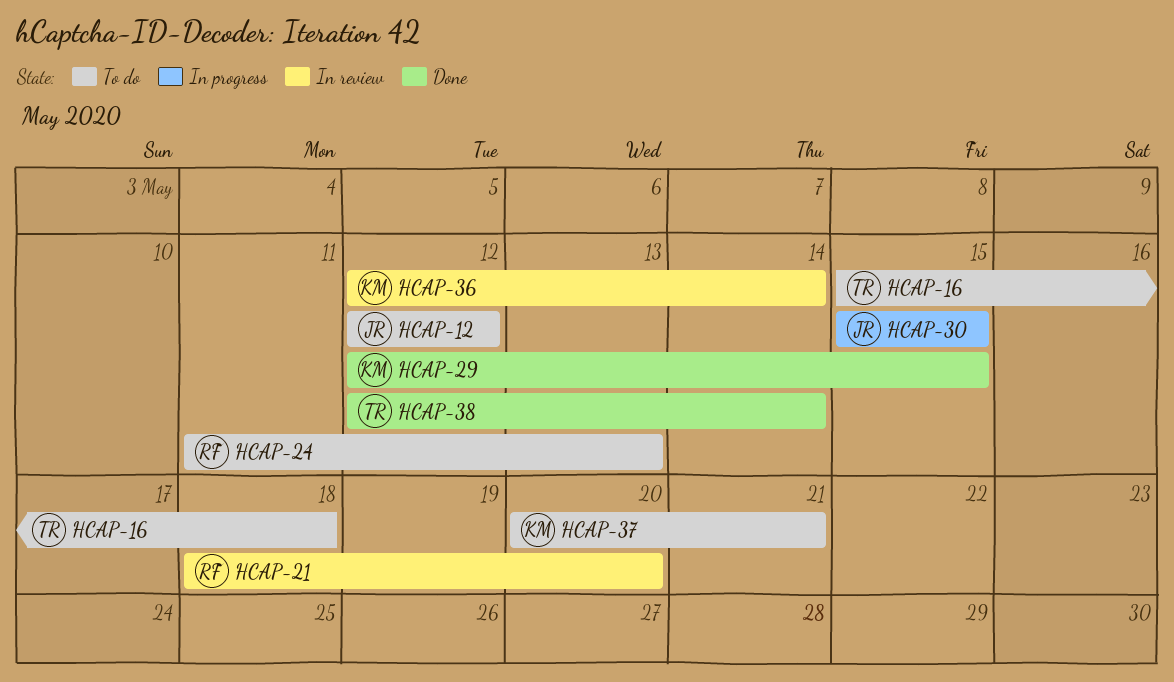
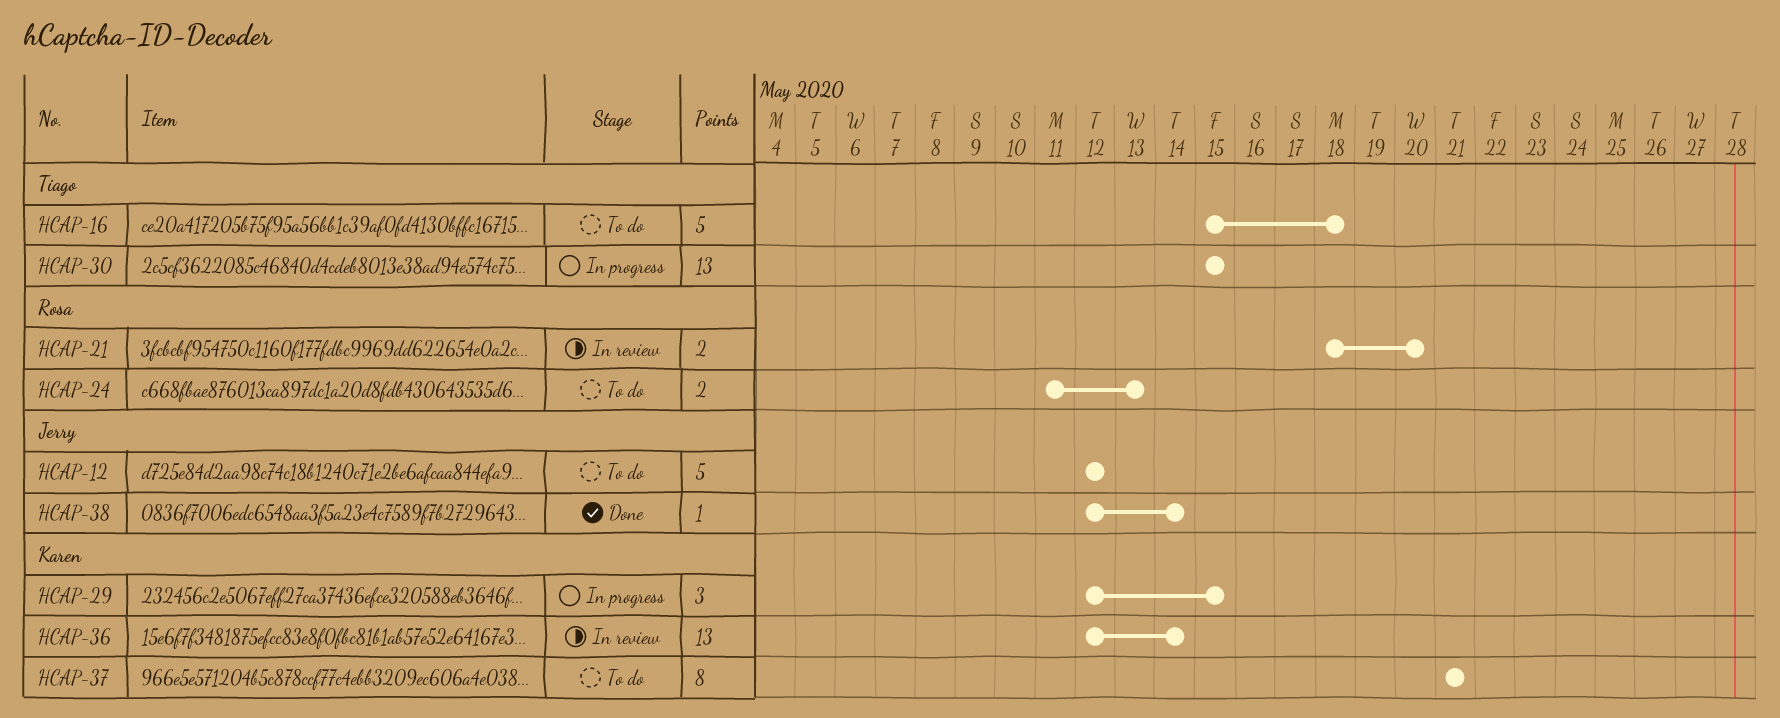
HCAP-29, status: Done -> In progress
HCAP-30, owner: Jerry -> Tiago
HCAP-37, start: May 20 -> May 21
HCAP-38, owner: Tiago -> Jerry

